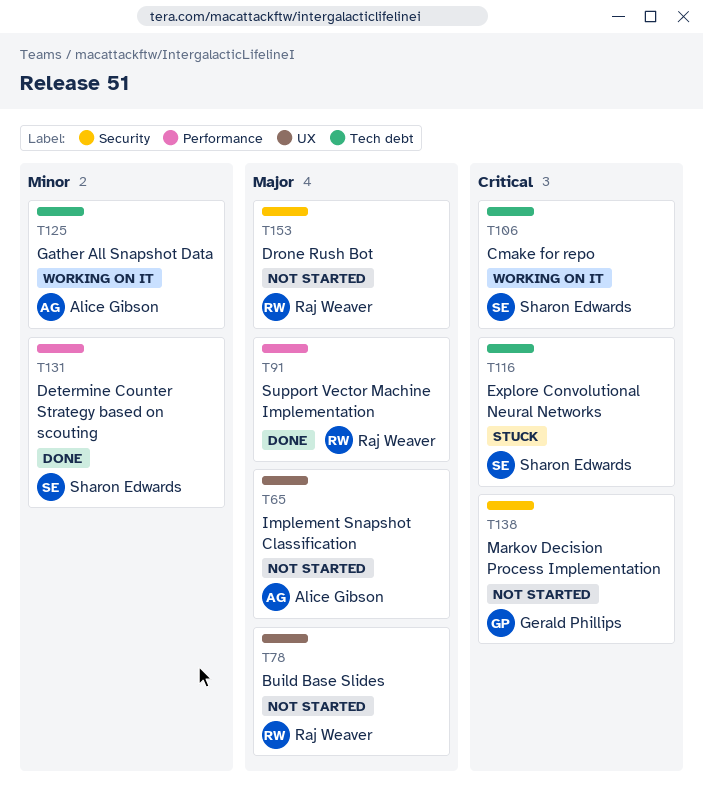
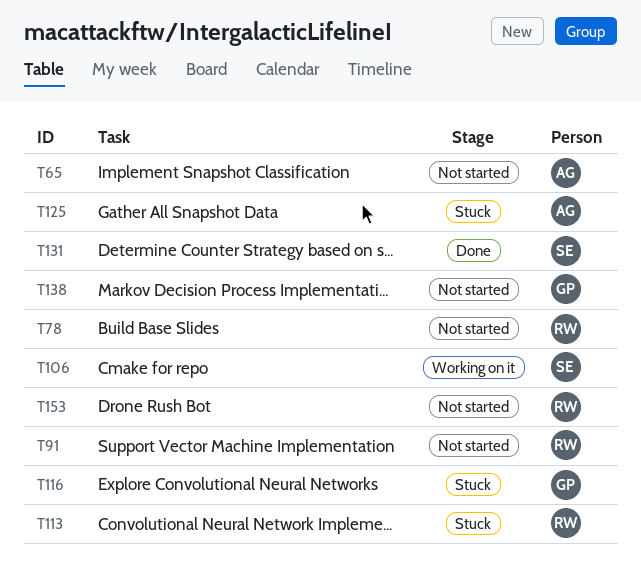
T91, status: Done -> Not started
T113: none -> present
T116, owner: Sharon Edwards -> Gerald Phillips
T125, status: Working on it -> Stuck

